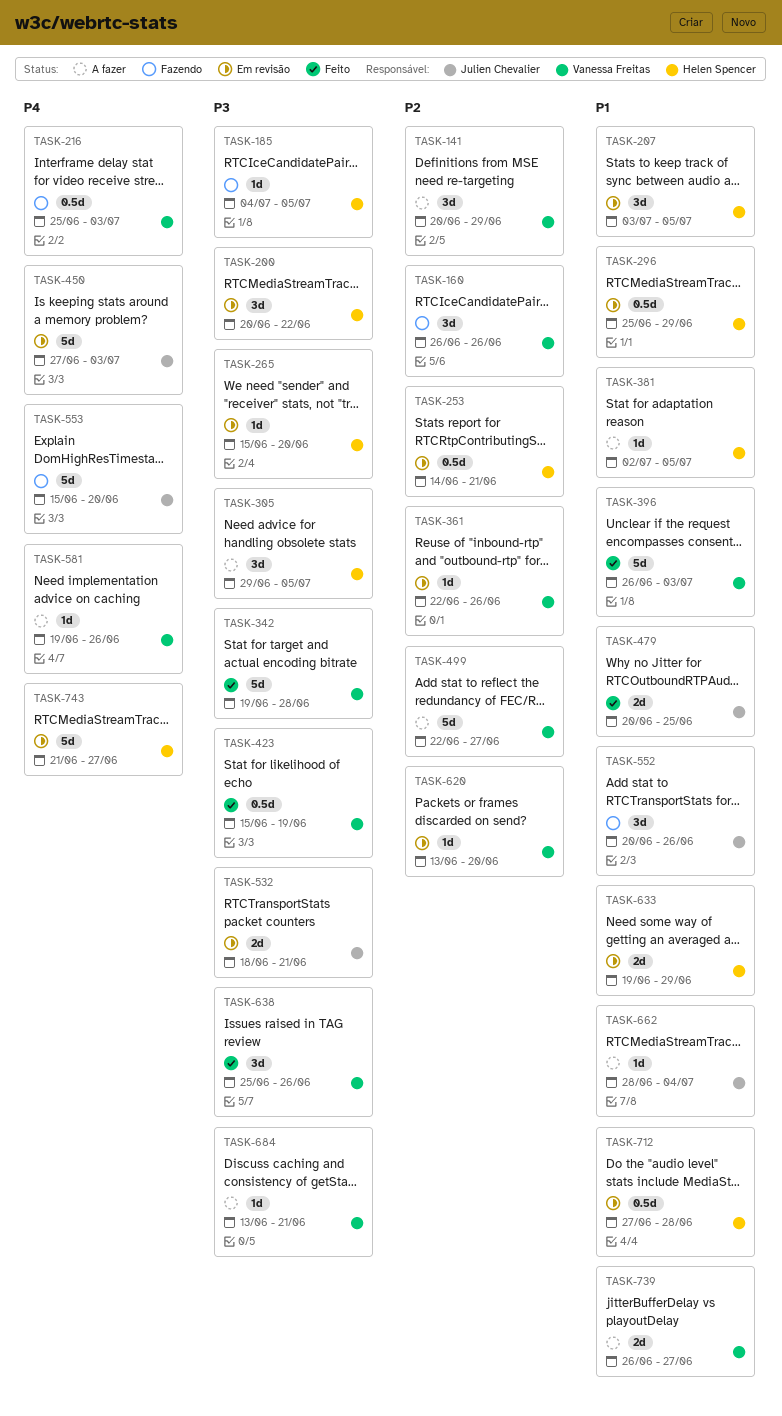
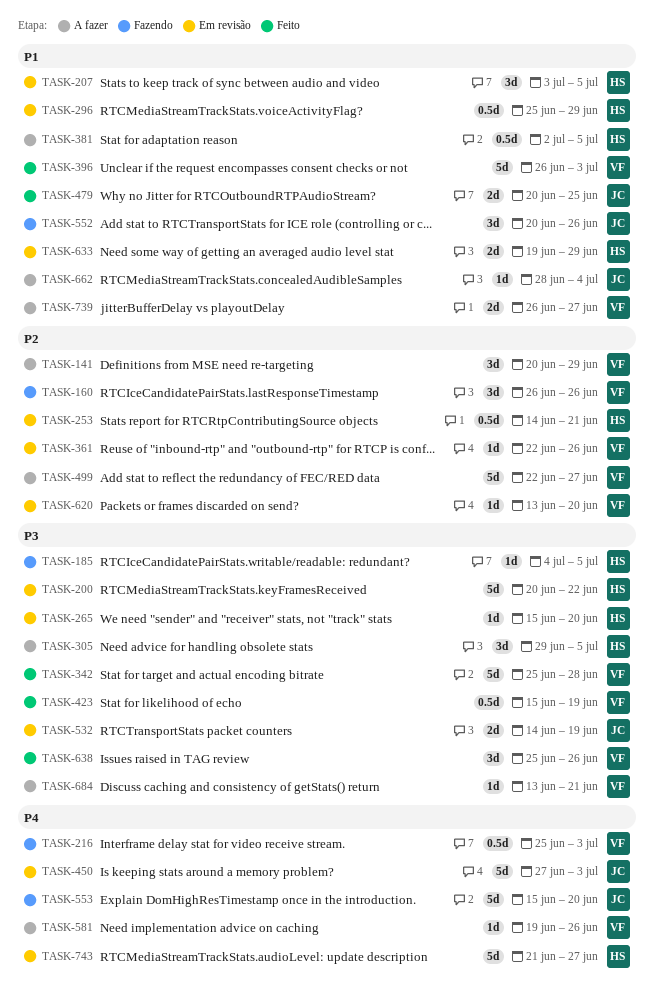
TASK-200, estimate: 3d -> 5d
TASK-342, start: Jun 19 -> Jun 25
TASK-381, estimate: 1d -> 0.5d
TASK-532, start: Jun 18 -> Jun 14
TASK-532, due: Jun 21 -> Jun 19
TASK-712: present -> none

